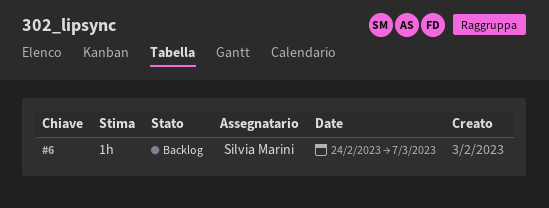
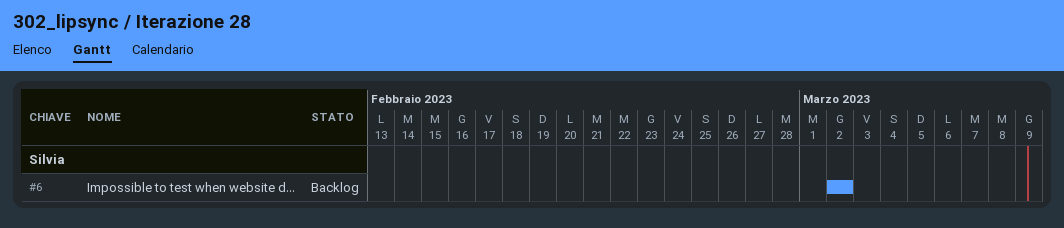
#6, start: Feb 24 -> Mar 2
#6, due: Mar 7 -> Mar 2

